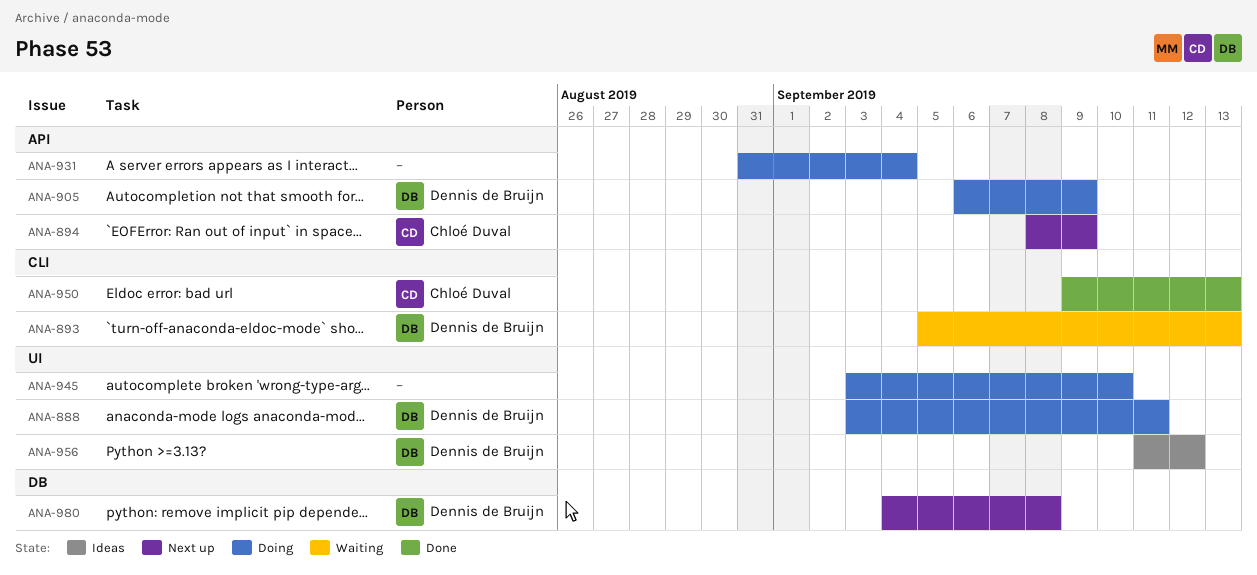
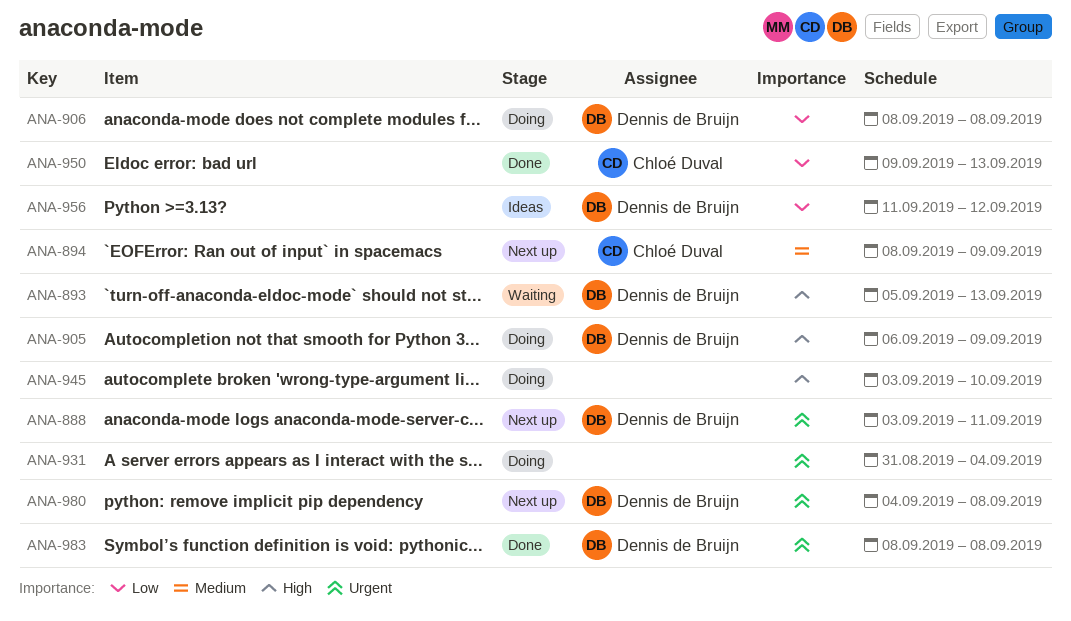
ANA-888, status: Doing -> Next up
ANA-906: none -> present
ANA-983: none -> present

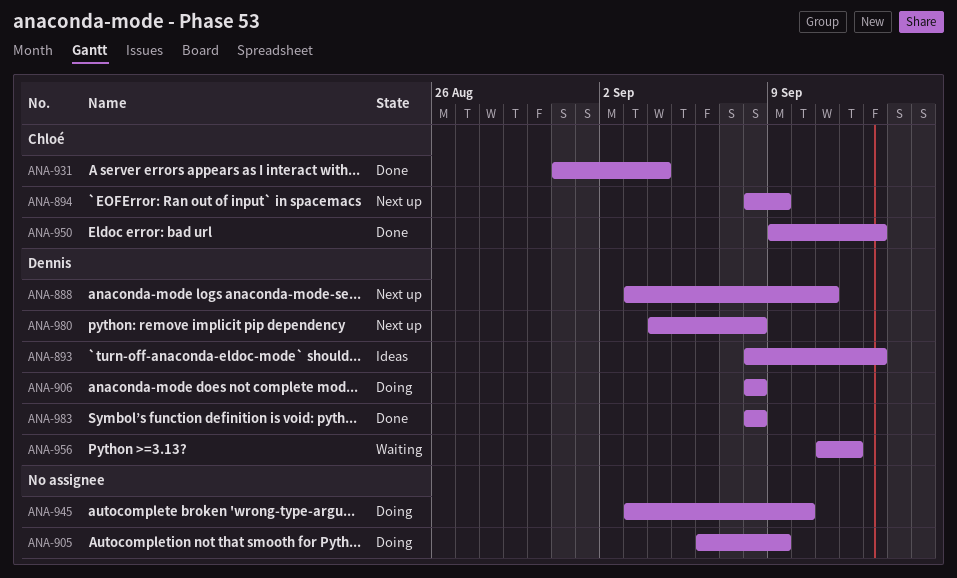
ANA-893, status: Waiting -> Ideas
ANA-893, start: Sep 5 -> Sep 8
ANA-905, owner: Dennis de Bruijn -> none
ANA-931, status: Doing -> Done
ANA-931, owner: none -> Chloé Duval
ANA-956, status: Ideas -> Waiting

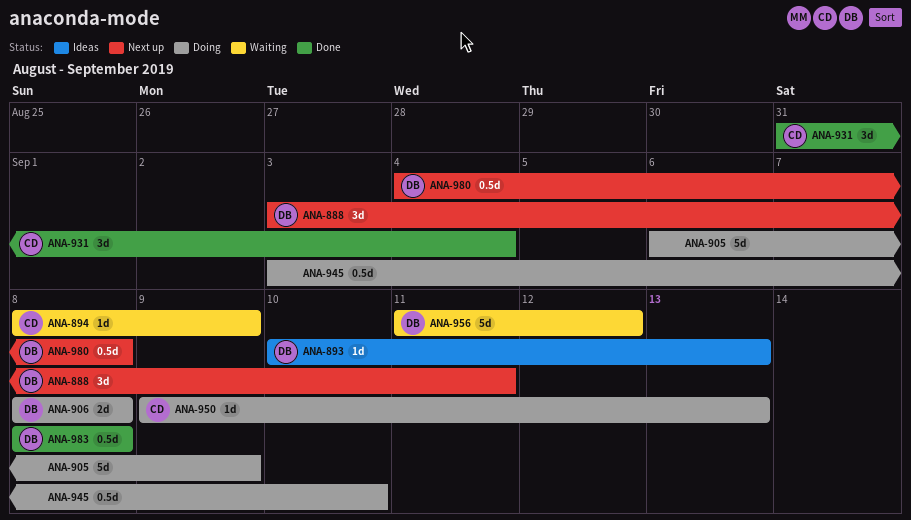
ANA-893, start: Sep 8 -> Sep 10
ANA-894, status: Next up -> Waiting
ANA-950, status: Done -> Doing

